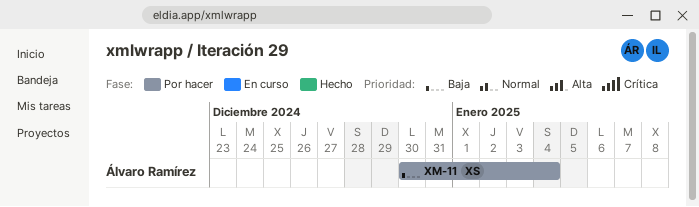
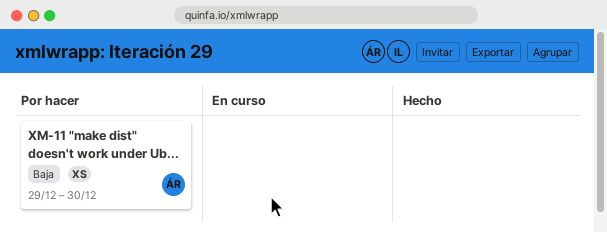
XM-11, start: Dec 30 -> Dec 29
XM-11, due: Jan 4 -> Dec 30

